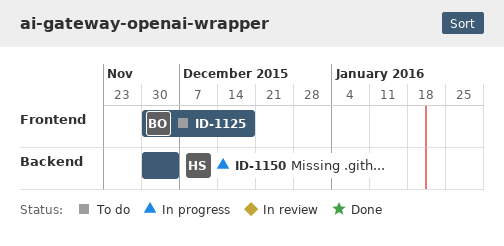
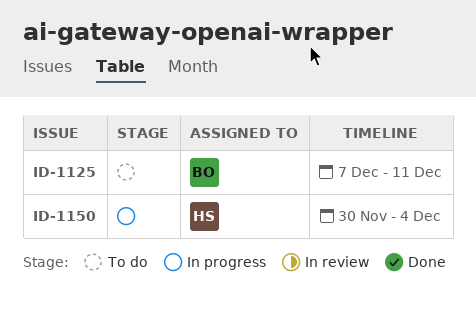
ID-1125, start: Nov 30 -> Dec 7
ID-1125, due: Dec 18 -> Dec 11

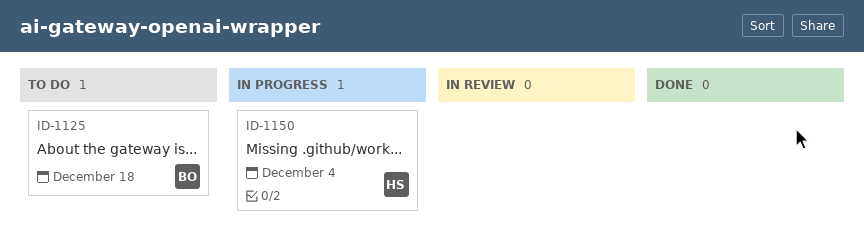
ID-1125, due: Dec 11 -> Dec 18

